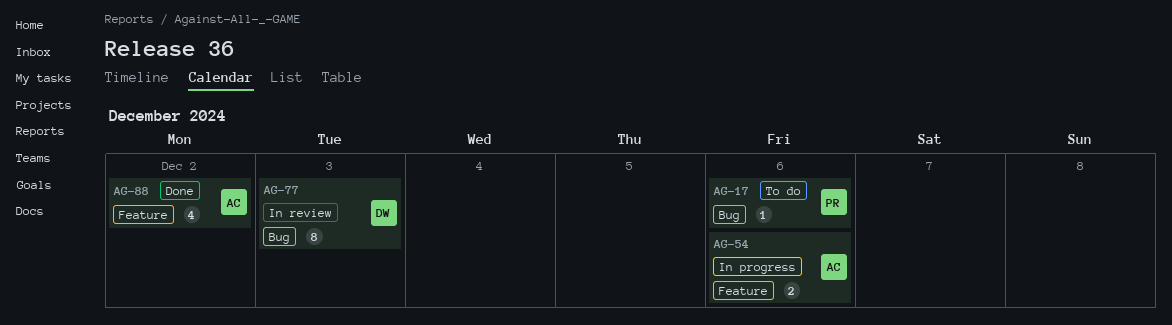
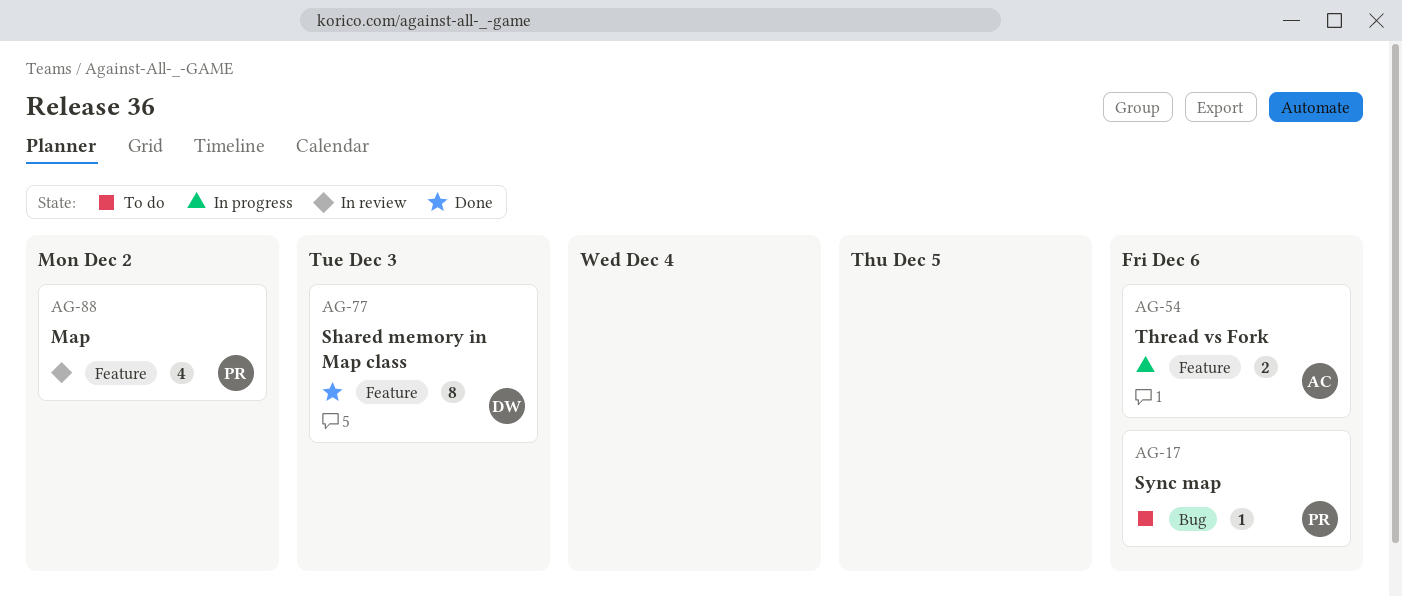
AG-77, status: In review -> Done
AG-77, label: Bug -> Feature
AG-88, status: Done -> In review
AG-88, owner: AC -> PR

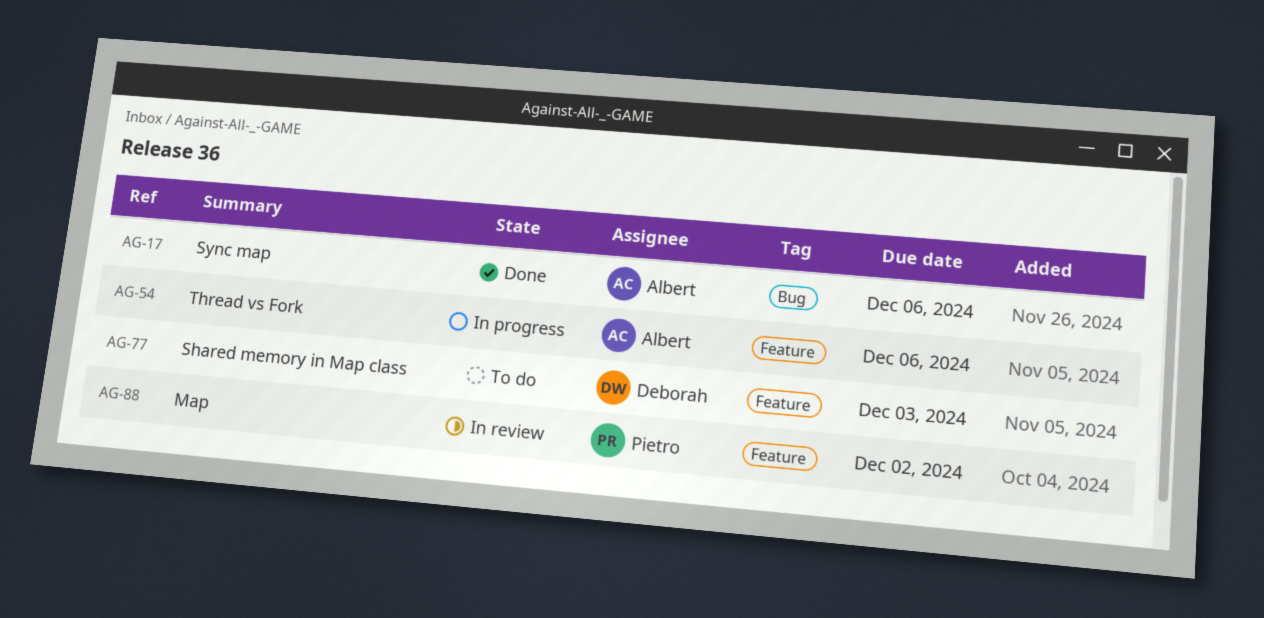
AG-17, status: To do -> Done
AG-17, owner: Pietro -> Albert
AG-77, status: Done -> To do

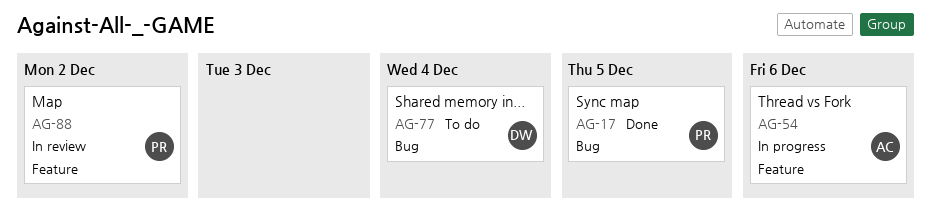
AG-17, owner: Albert -> Pietro
AG-17, due: Dec 6 -> Dec 5
AG-77, label: Feature -> Bug
AG-77, due: Dec 3 -> Dec 4

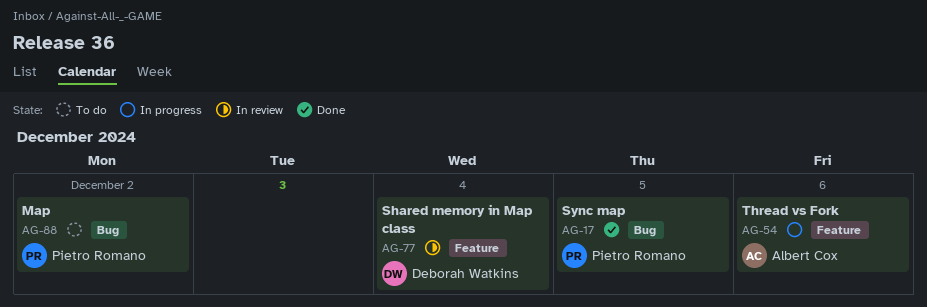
AG-77, status: To do -> In review
AG-77, label: Bug -> Feature
AG-88, status: In review -> To do
AG-88, label: Feature -> Bug

